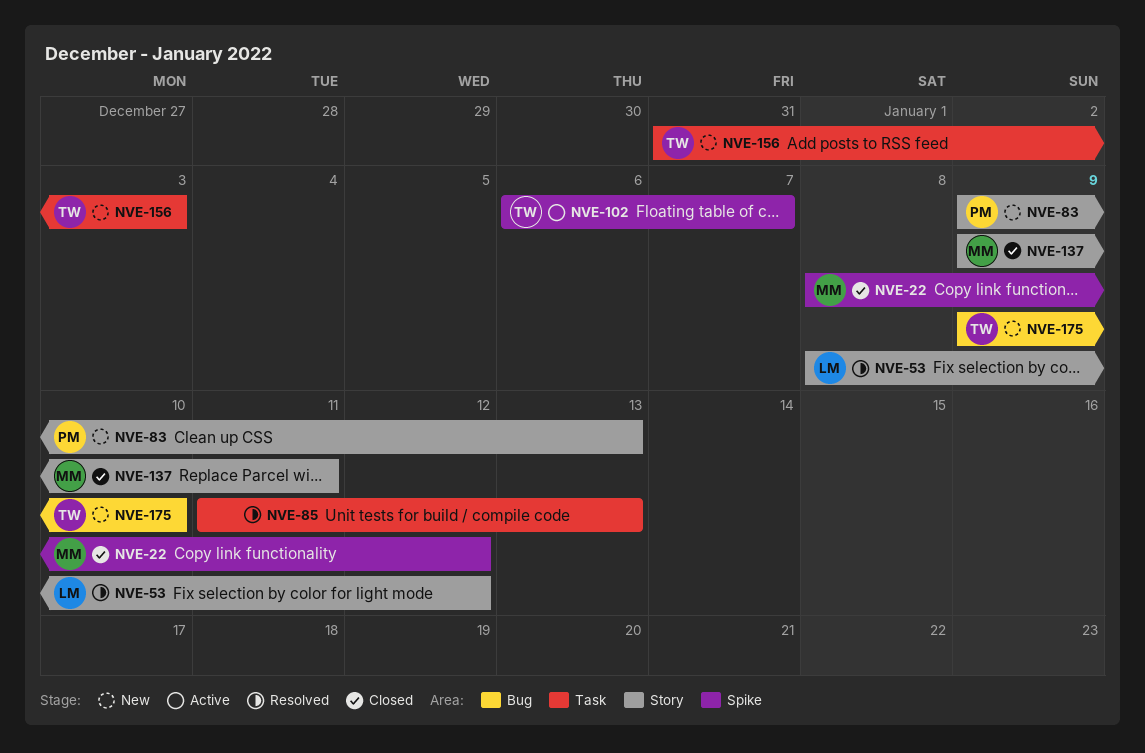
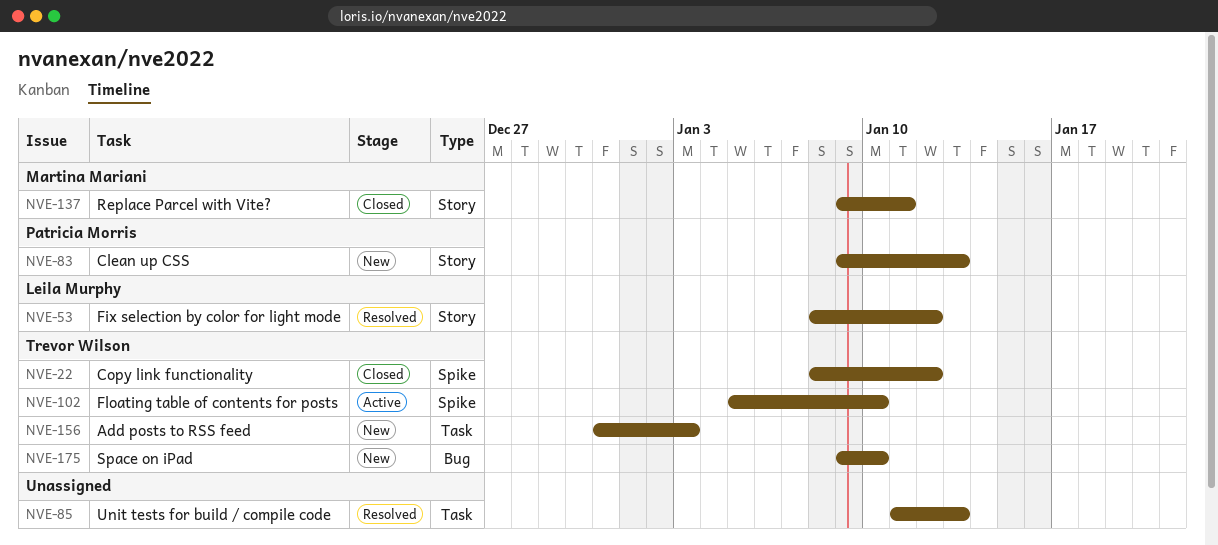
NVE-22, owner: Martina Mariani -> Trevor Wilson
NVE-102, start: Jan 6 -> Jan 5
NVE-102, due: Jan 7 -> Jan 10

